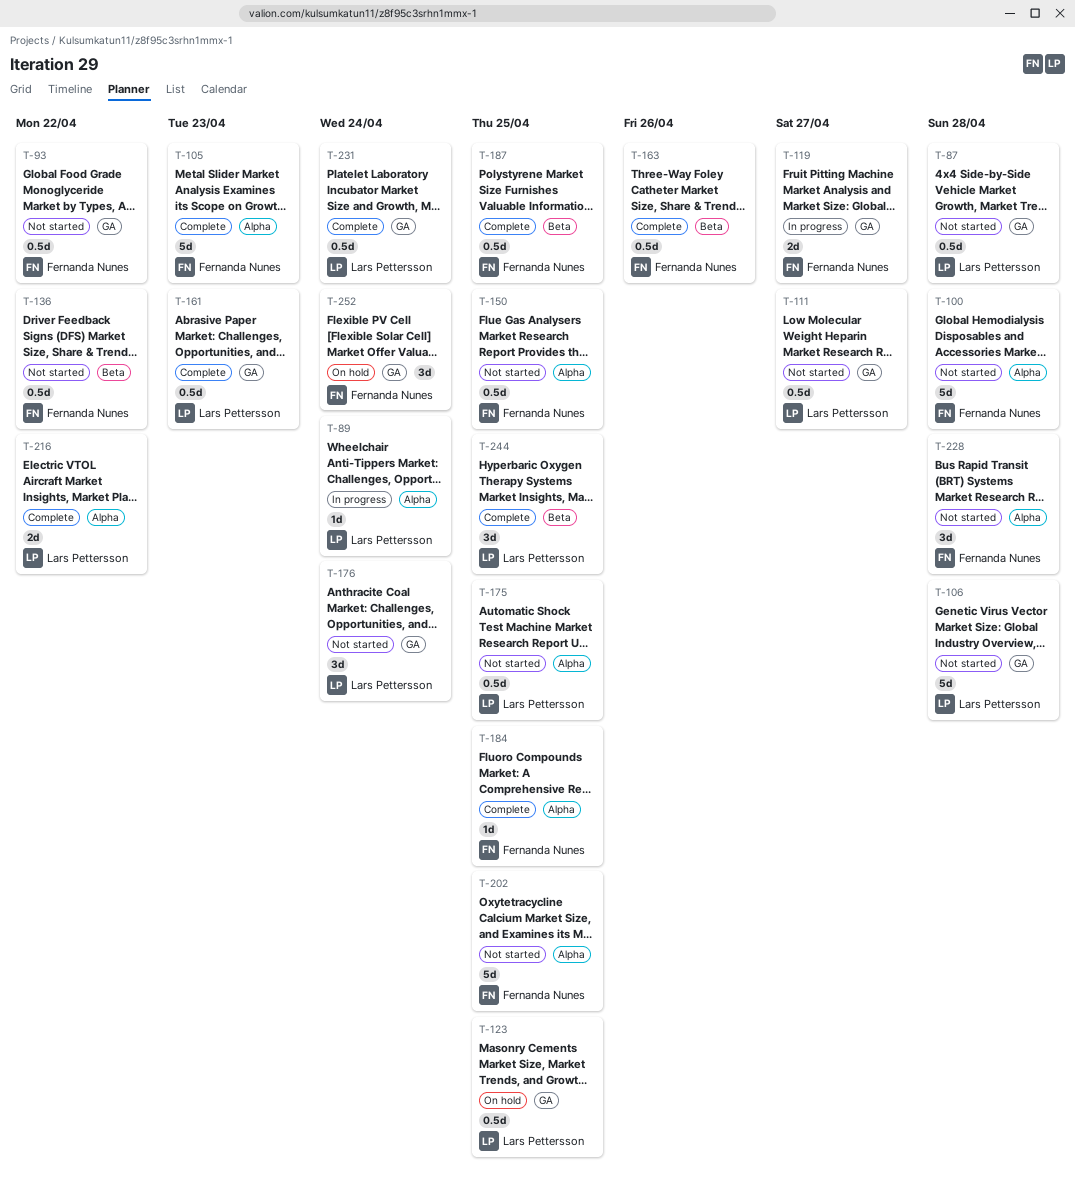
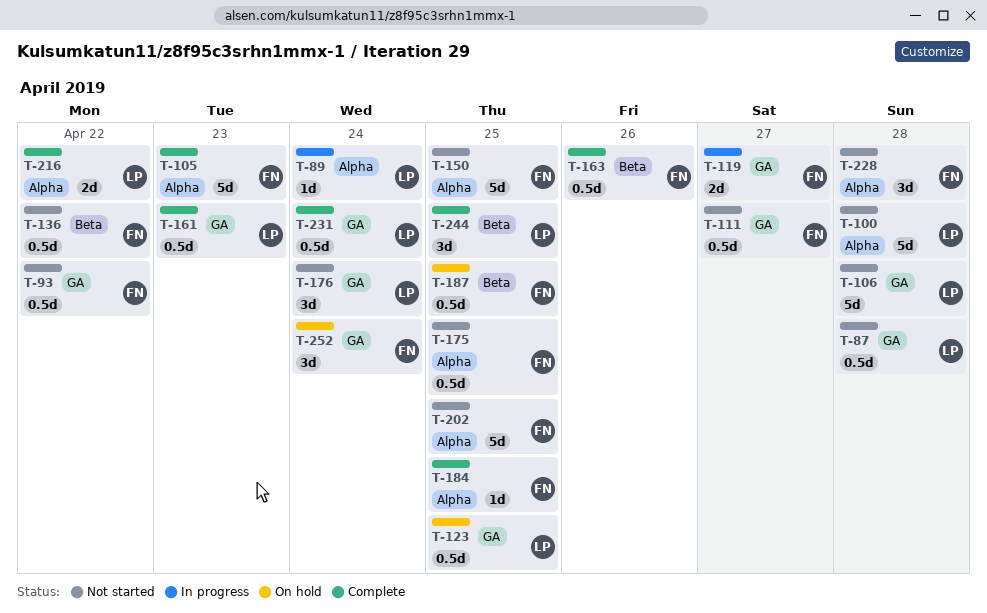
T-100, owner: Fernanda Nunes -> Lars Pettersson
T-111, owner: Lars Pettersson -> Fernanda Nunes
T-150, estimate: 0.5d -> 5d
T-175, owner: Lars Pettersson -> Fernanda Nunes
T-187, status: Complete -> On hold

